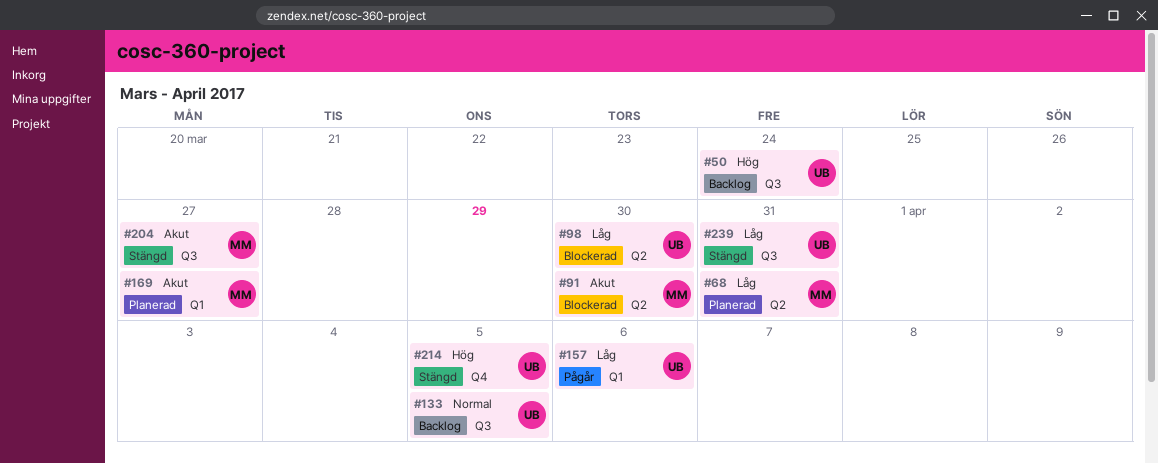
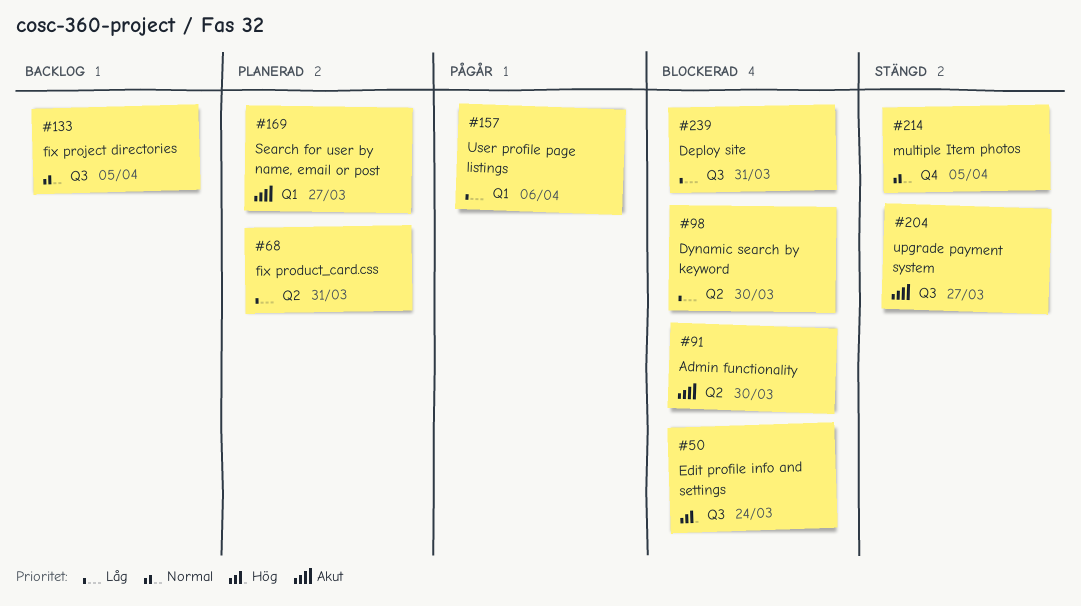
#50, status: Backlog -> Blockerad
#214, priority: Hög -> Normal
#239, status: Stängd -> Blockerad

